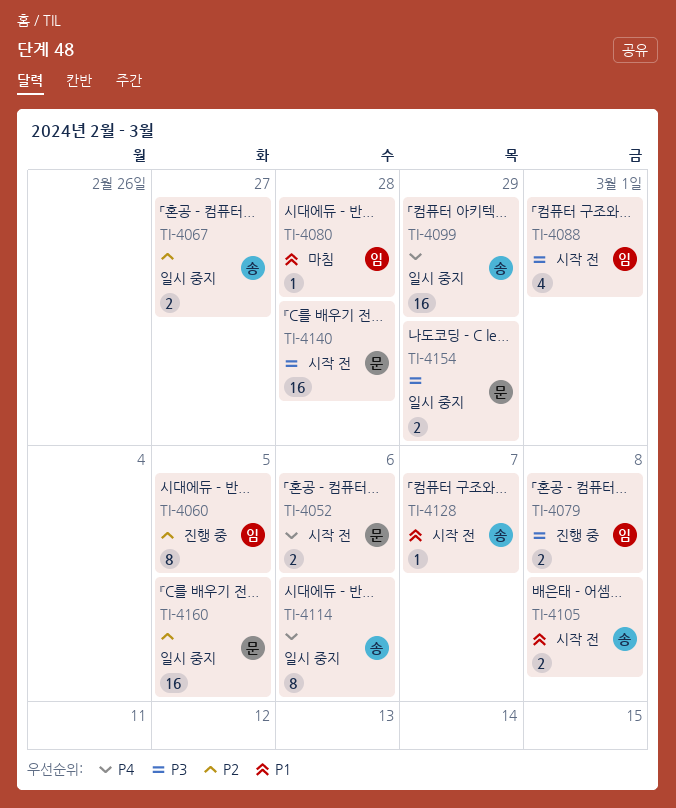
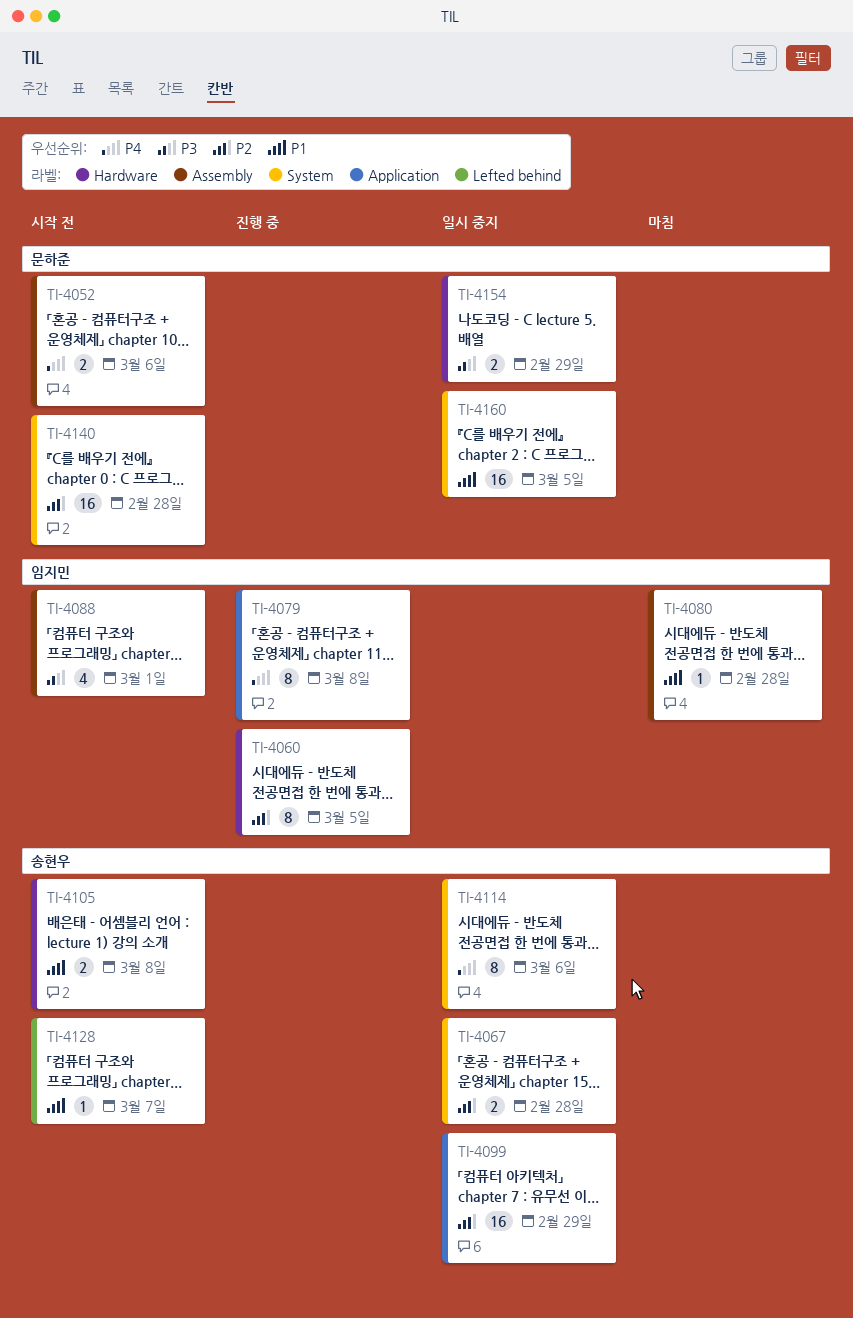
TI-4067, due: Feb 27 -> Feb 28
TI-4079, priority: P3 -> P4
TI-4079, estimate: 2 -> 8
TI-4099, priority: P4 -> P2
TI-4140, priority: P3 -> P2
TI-4160, priority: P2 -> P1

